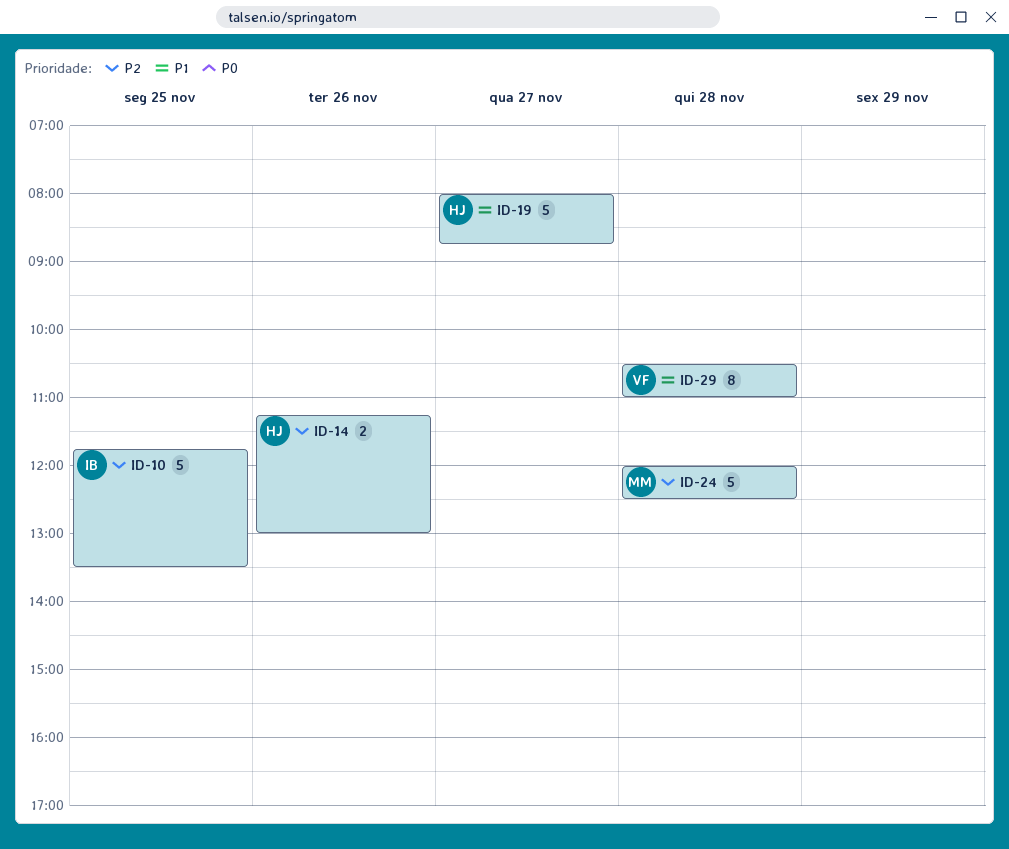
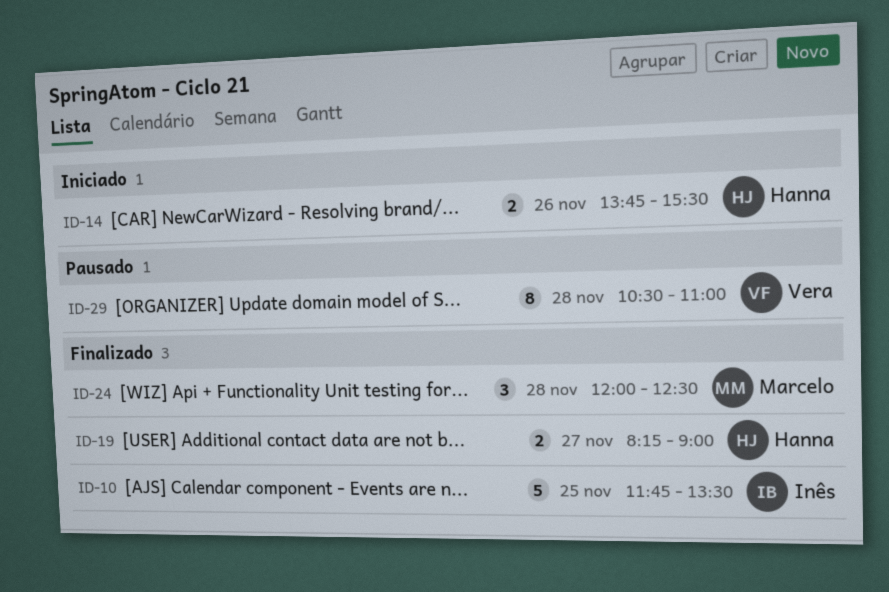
ID-14, begins: 11:15 -> 13:45
ID-14, ends: 13:00 -> 15:30
ID-19, estimate: 5 -> 2
ID-19, begins: 08:00 -> 08:15
ID-19, ends: 08:45 -> 09:00
ID-24, estimate: 5 -> 3

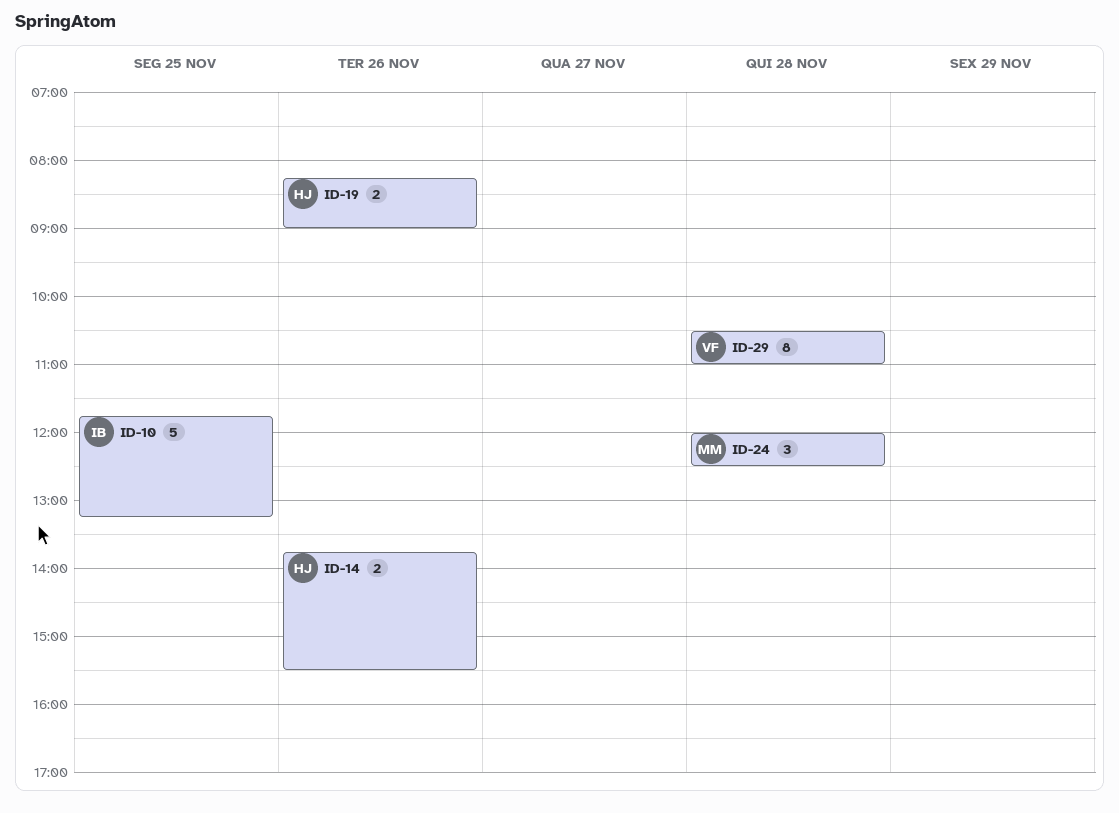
ID-10, ends: 13:30 -> 13:15
ID-19, day: Nov 27 -> Nov 26

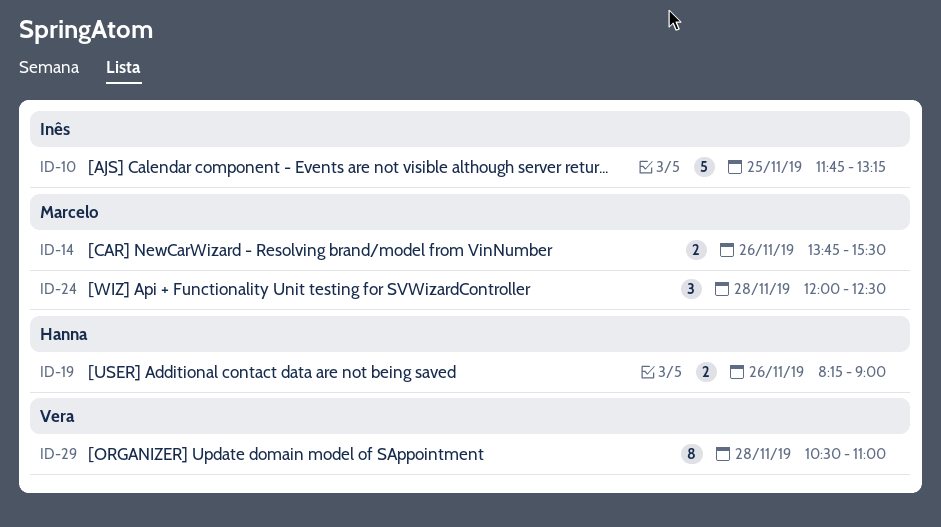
ID-14, owner: Hanna -> Marcelo

